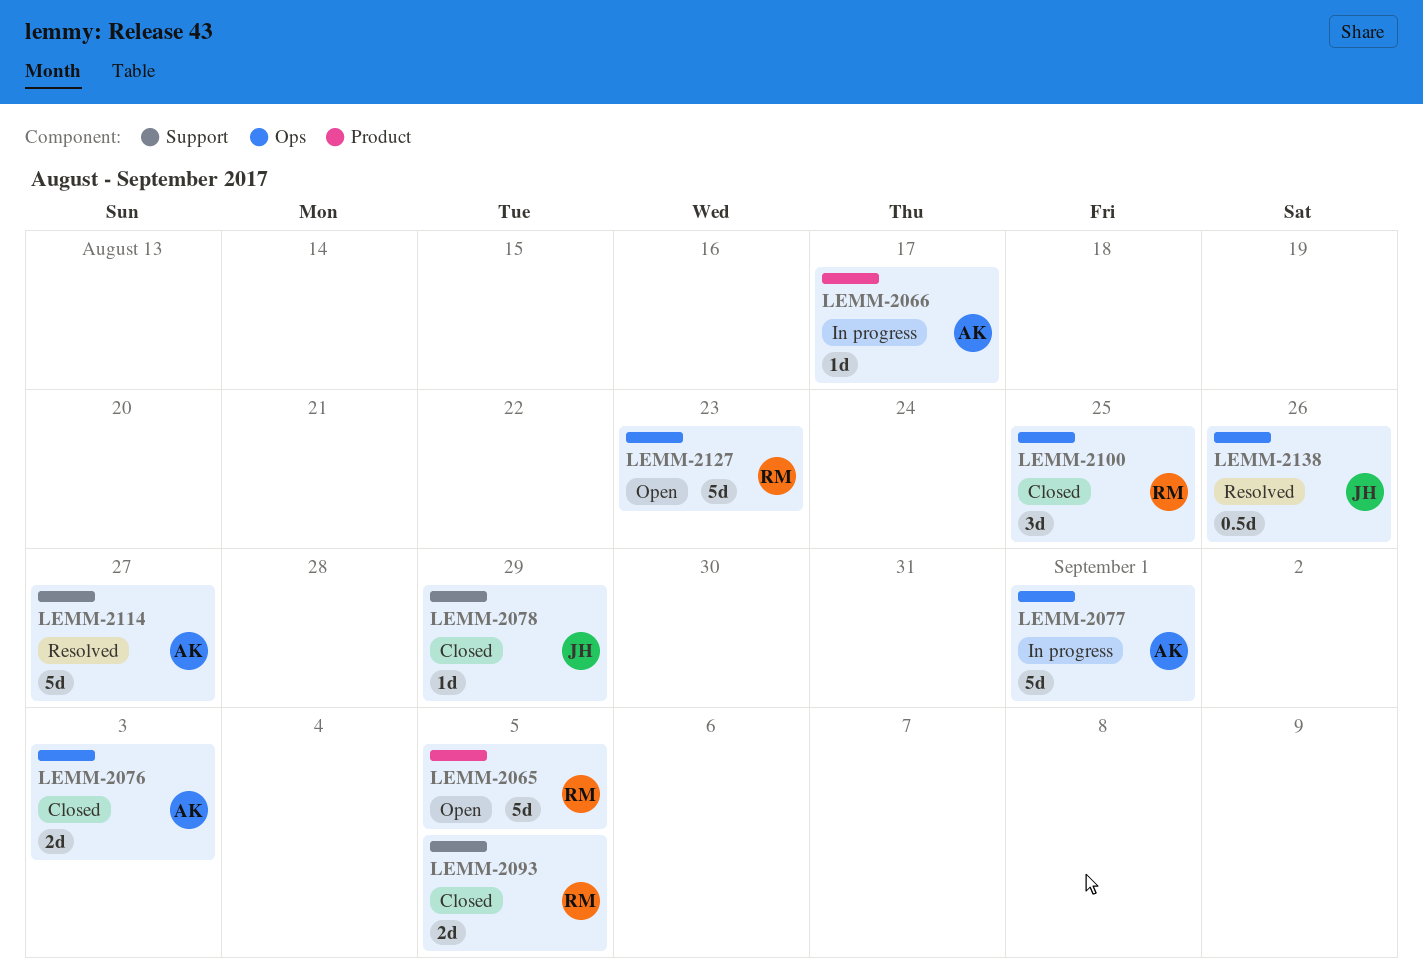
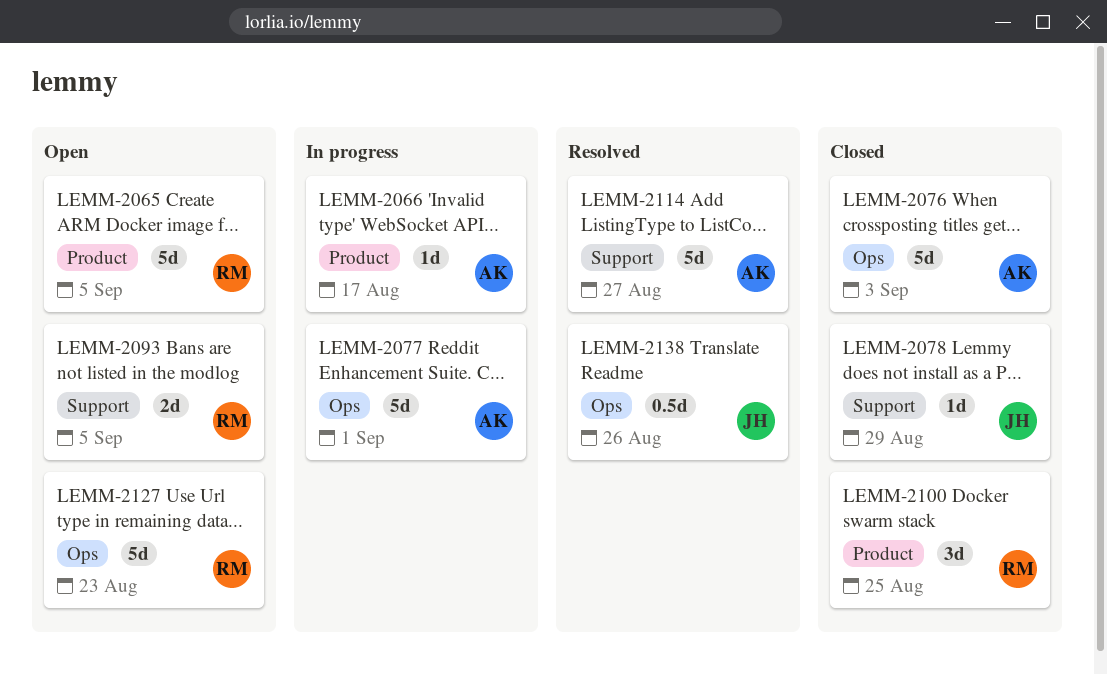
LEMM-2076, estimate: 2d -> 5d
LEMM-2093, status: Closed -> Open
LEMM-2100, label: Ops -> Product

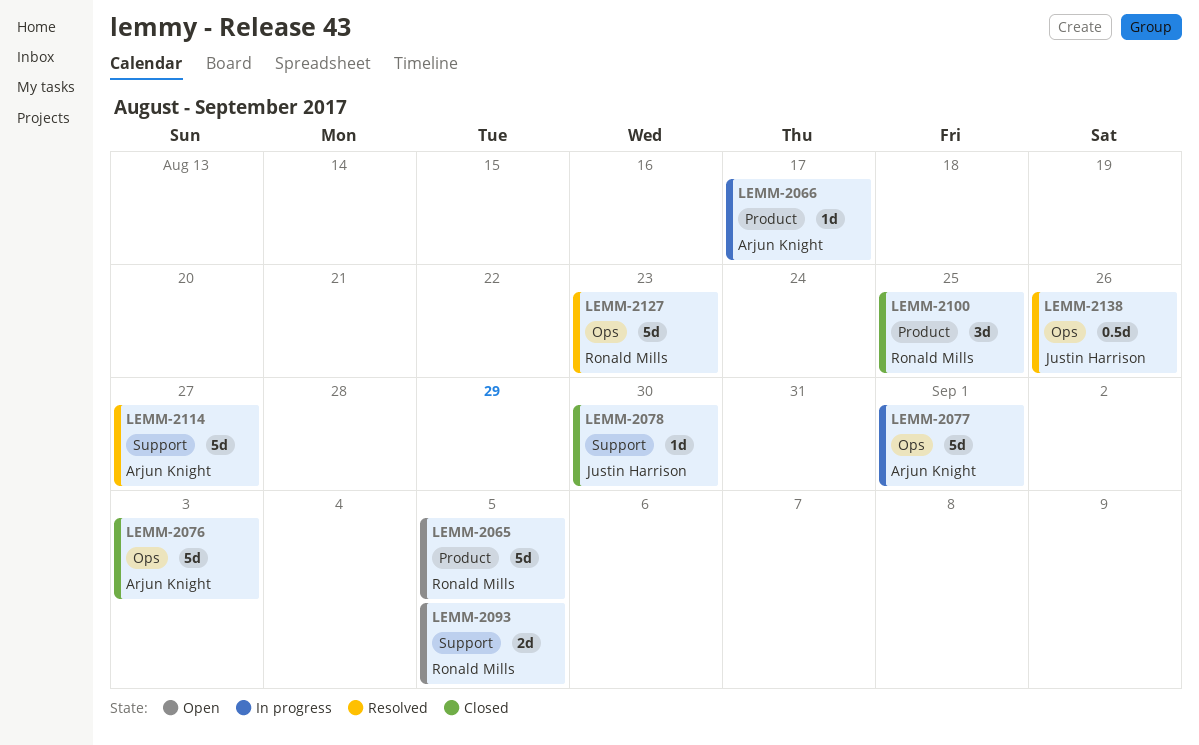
LEMM-2078, due: Aug 29 -> Aug 30
LEMM-2127, status: Open -> Resolved

